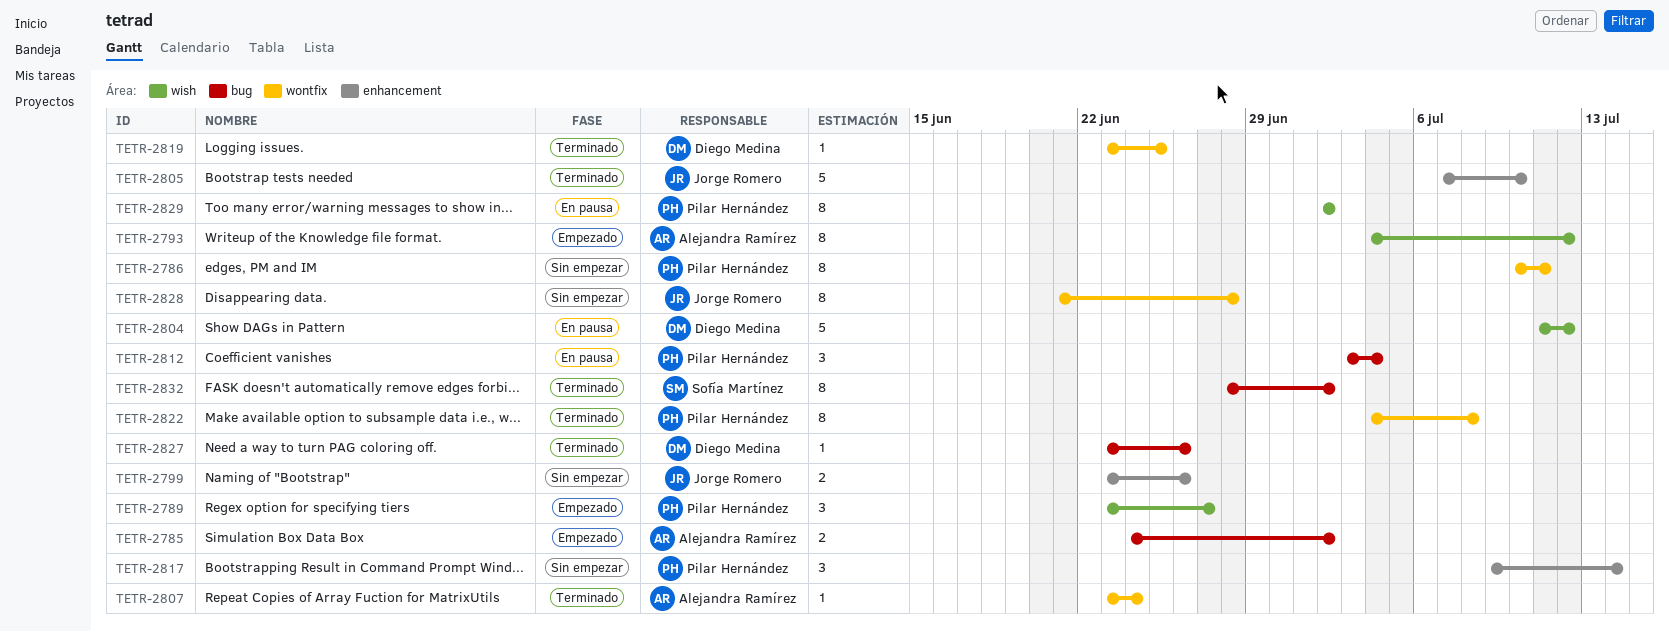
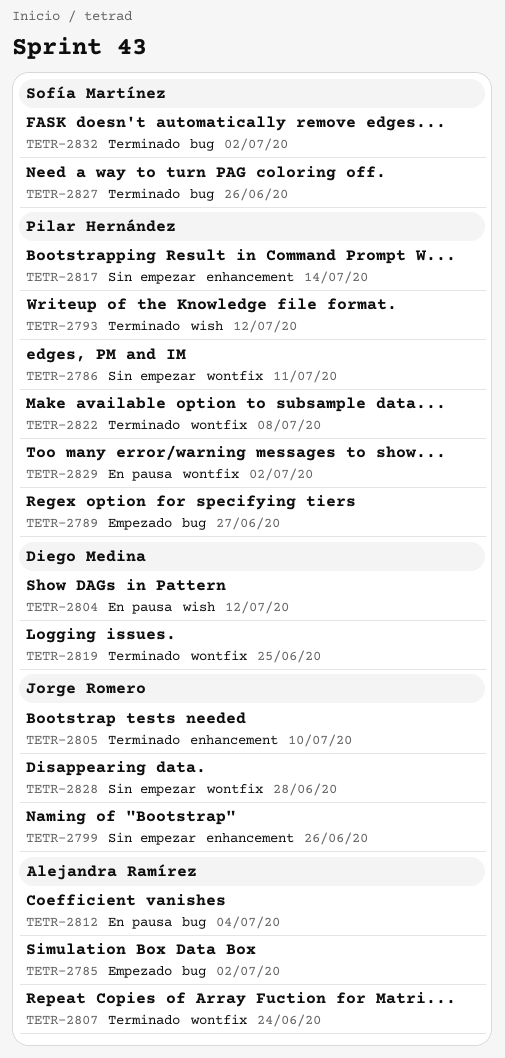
TETR-2789, label: wish -> bug
TETR-2793, status: Empezado -> Terminado
TETR-2793, owner: Alejandra Ramírez -> Pilar Hernández
TETR-2812, owner: Pilar Hernández -> Alejandra Ramírez
TETR-2827, owner: Diego Medina -> Sofía Martínez
TETR-2829, label: wish -> wontfix

